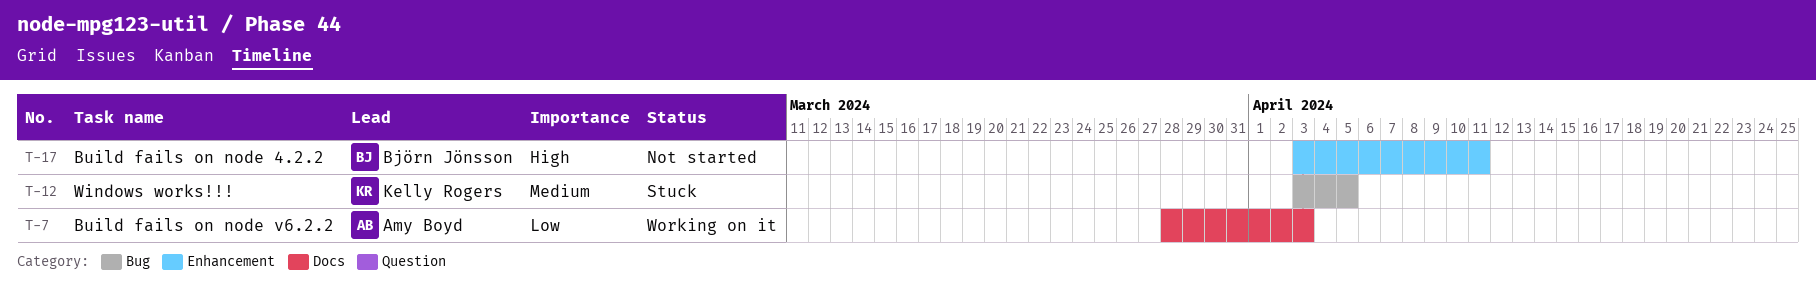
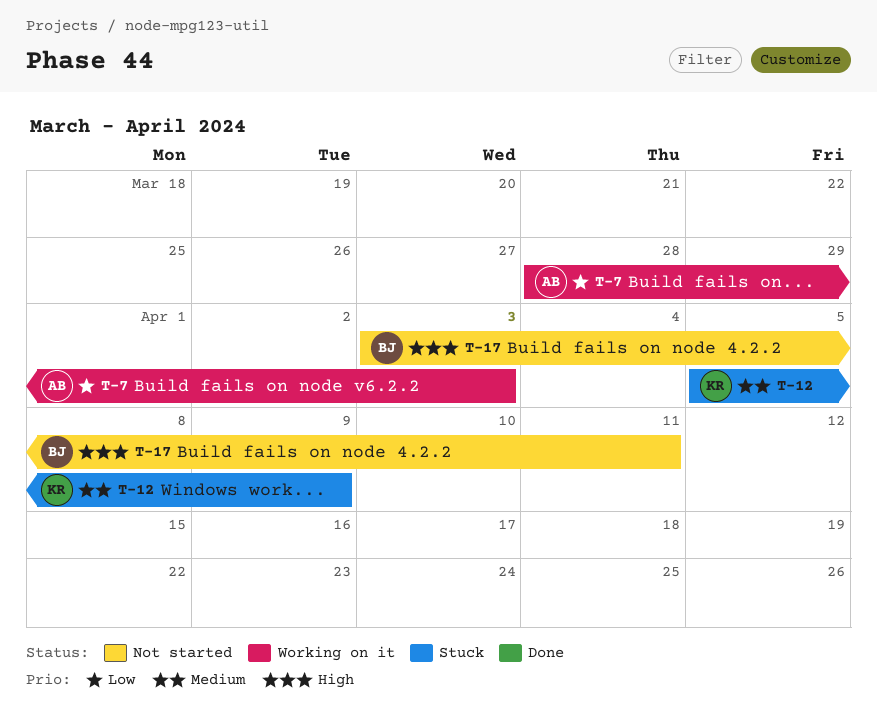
T-12, start: Apr 3 -> Apr 5
T-12, due: Apr 5 -> Apr 9

